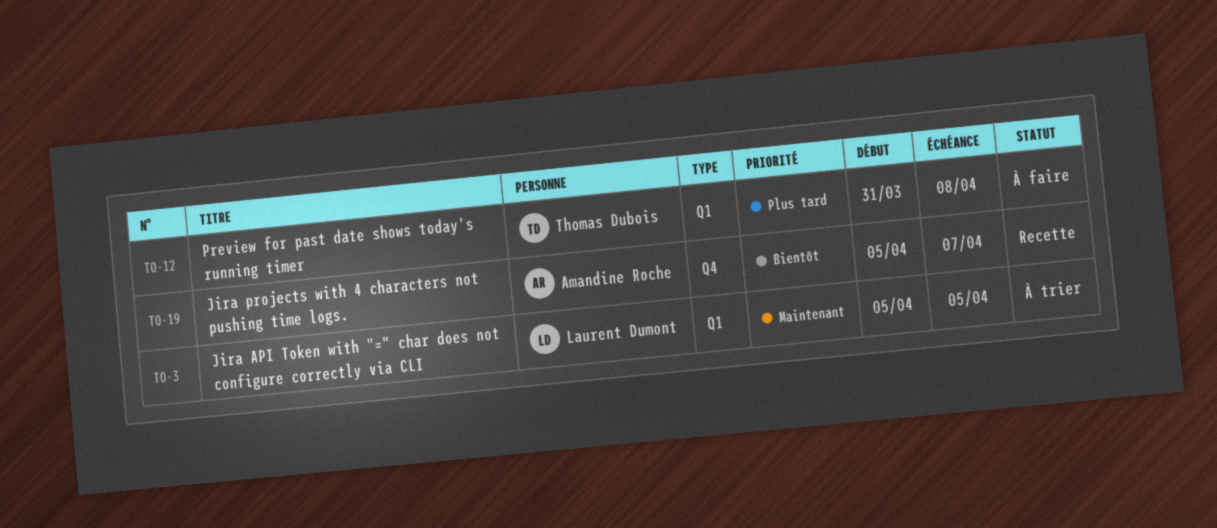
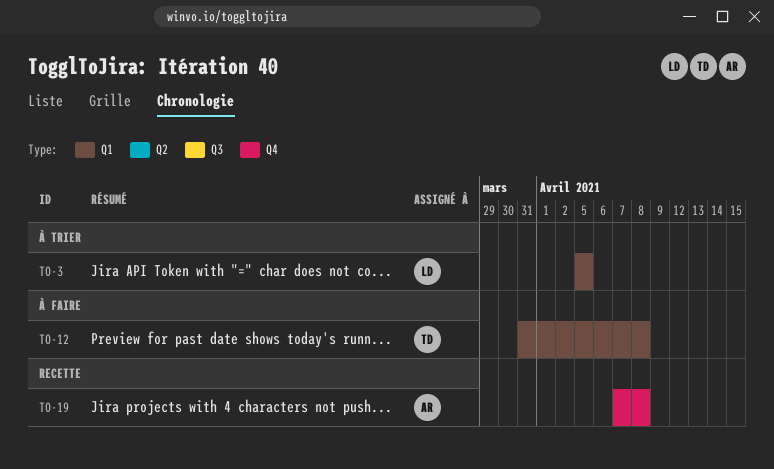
TO-19, start: Apr 5 -> Apr 7
TO-19, due: Apr 7 -> Apr 8

